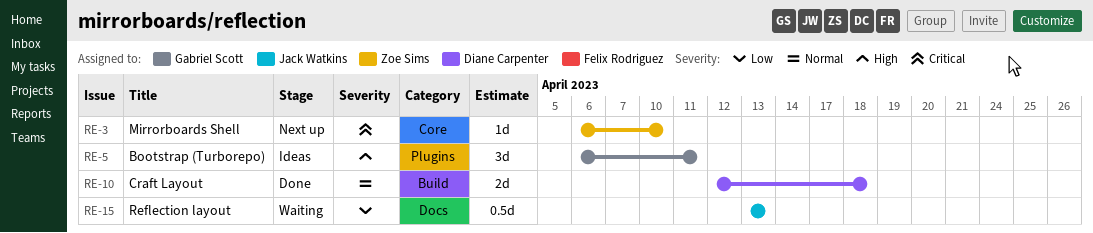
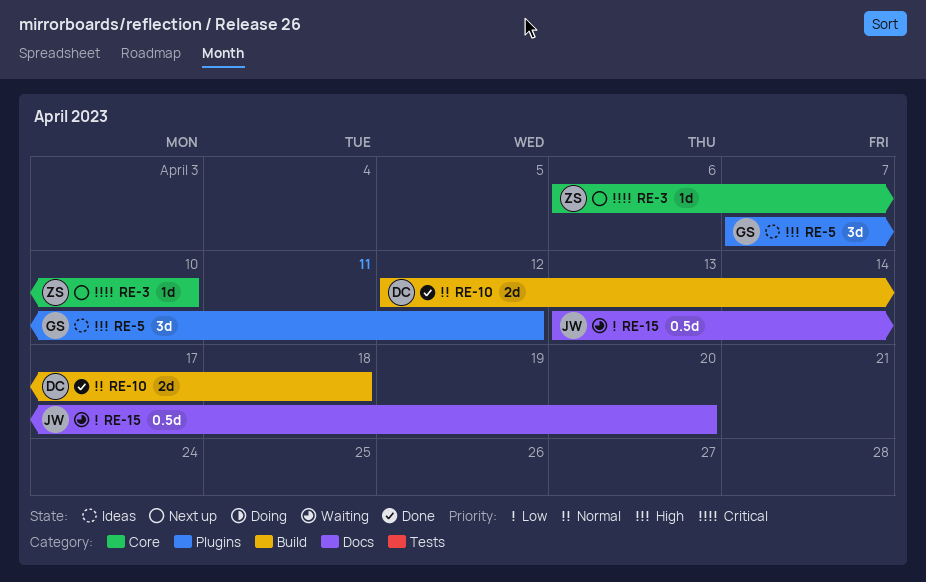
RE-5, start: Apr 6 -> Apr 7
RE-5, due: Apr 11 -> Apr 12
RE-15, due: Apr 13 -> Apr 20

